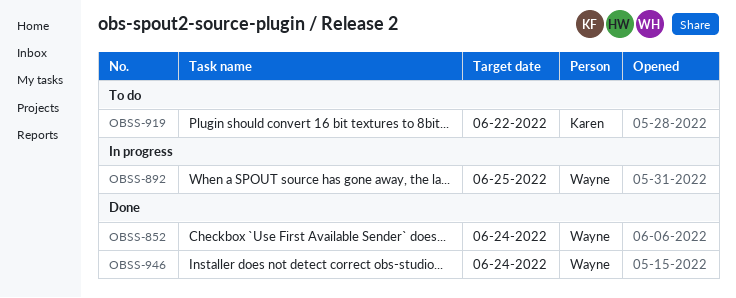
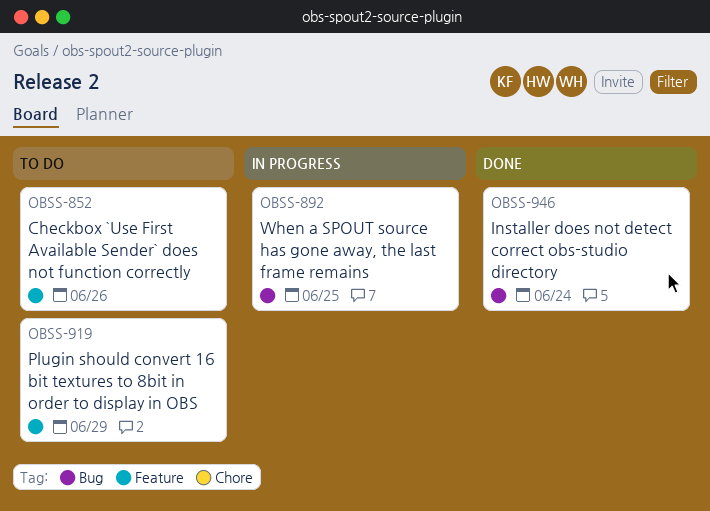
OBSS-852, status: Done -> To do
OBSS-852, due: Jun 24 -> Jun 26
OBSS-919, due: Jun 22 -> Jun 29

